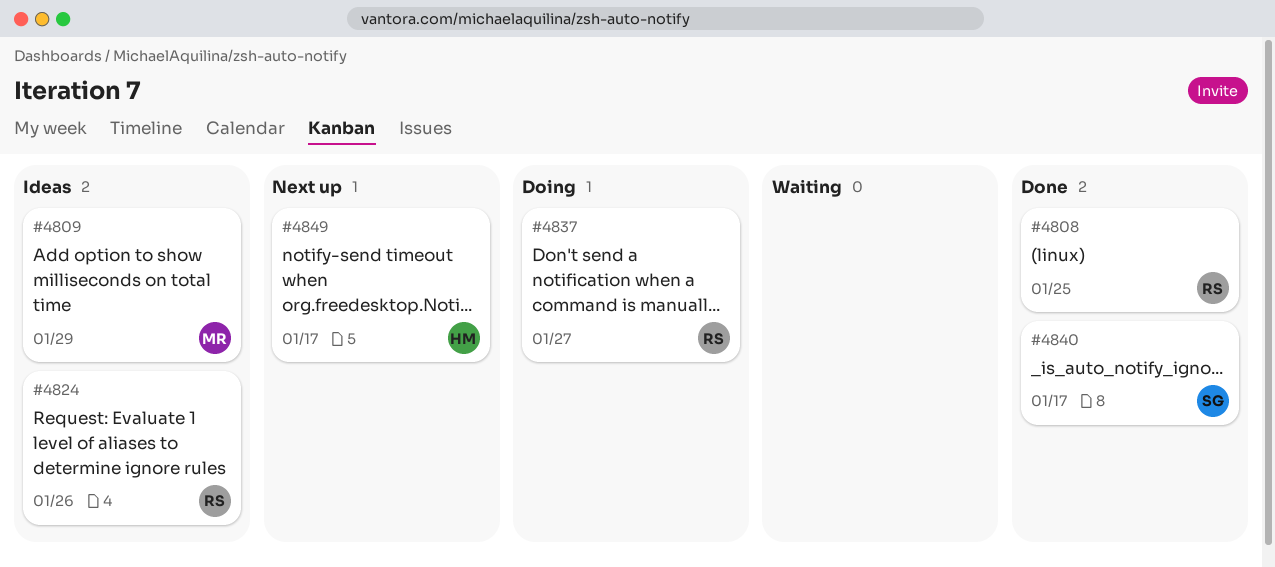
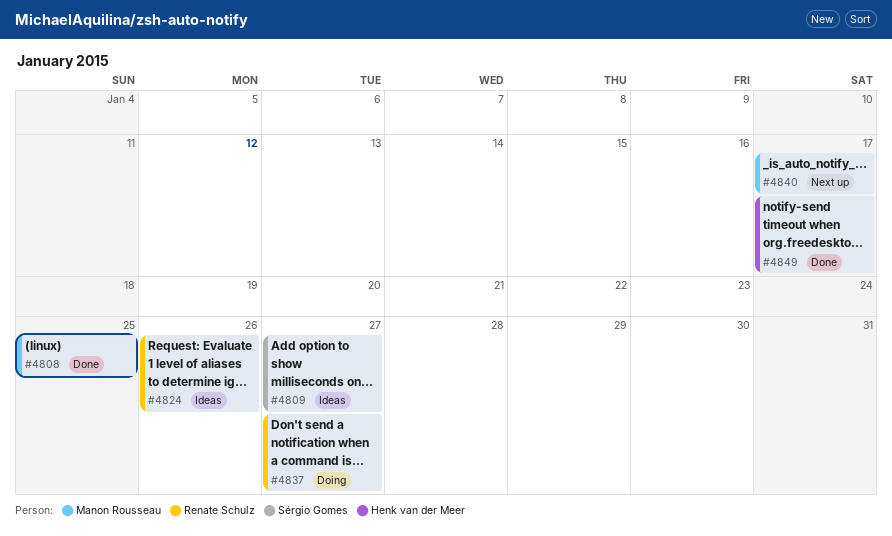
#4808, owner: Renate Schulz -> Manon Rousseau
#4809, owner: Manon Rousseau -> Sérgio Gomes
#4809, due: Jan 29 -> Jan 27
#4840, status: Done -> Next up
#4840, owner: Sérgio Gomes -> Manon Rousseau
#4849, status: Next up -> Done

